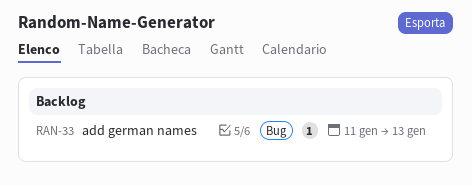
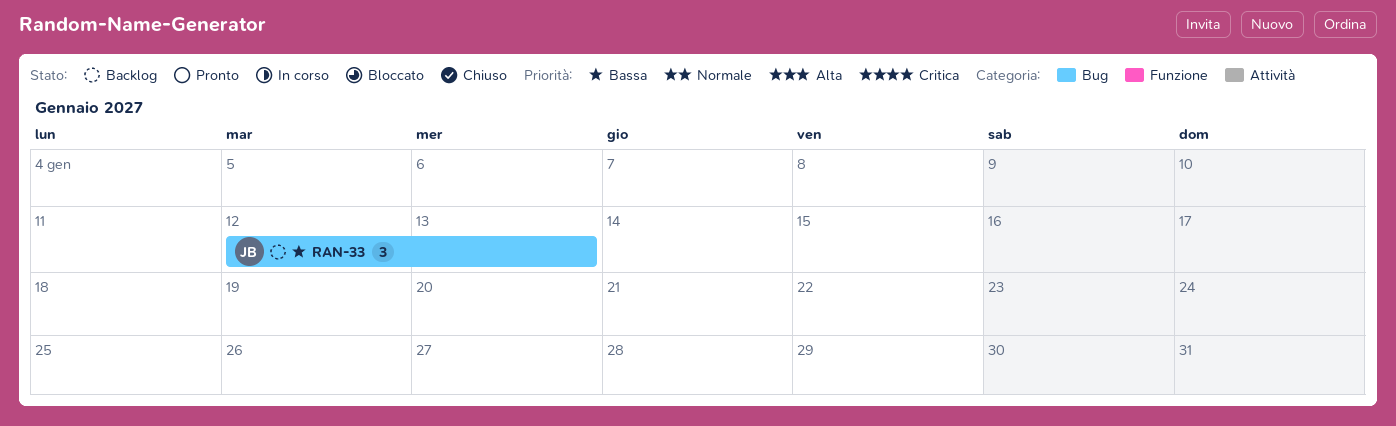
RAN-33, estimate: 1 -> 3
RAN-33, start: Jan 11 -> Jan 12

